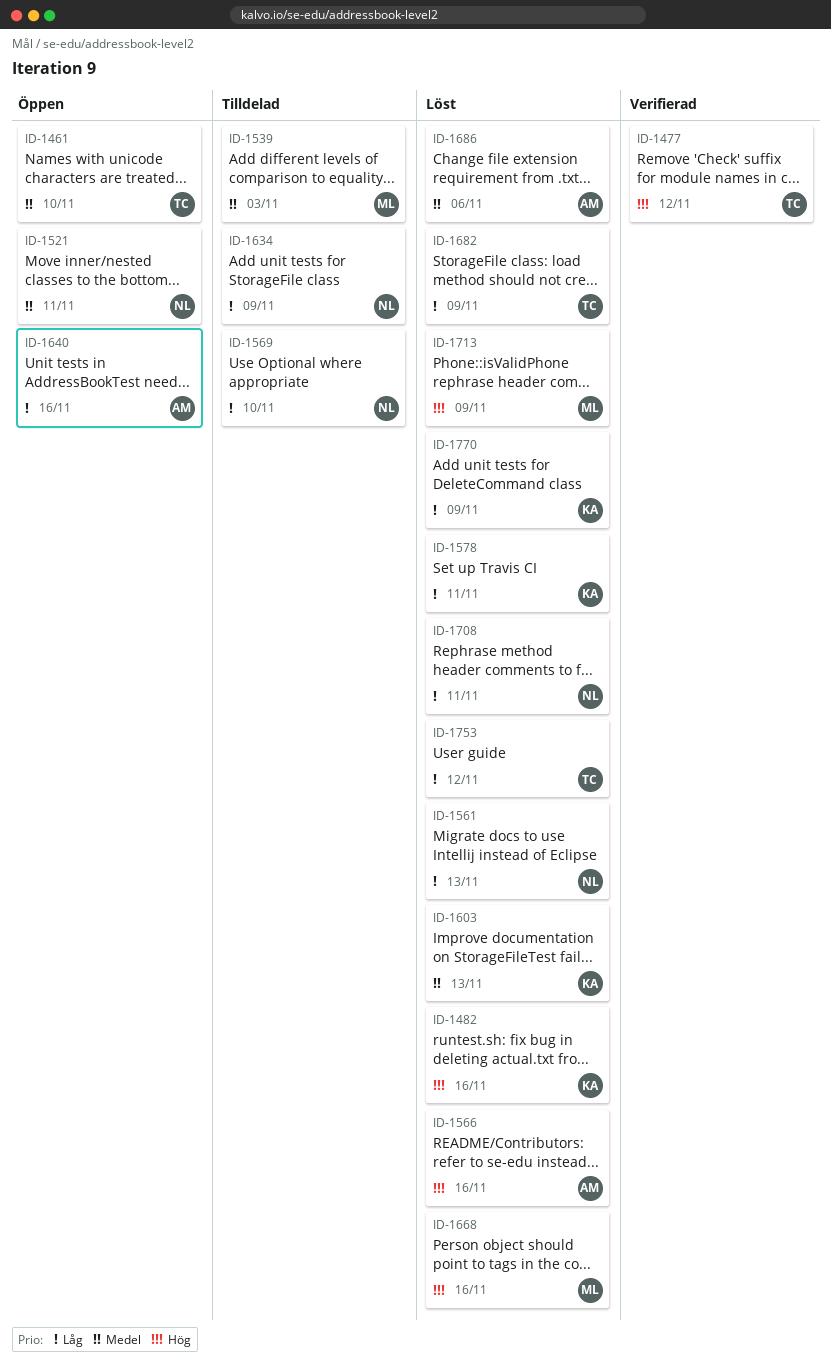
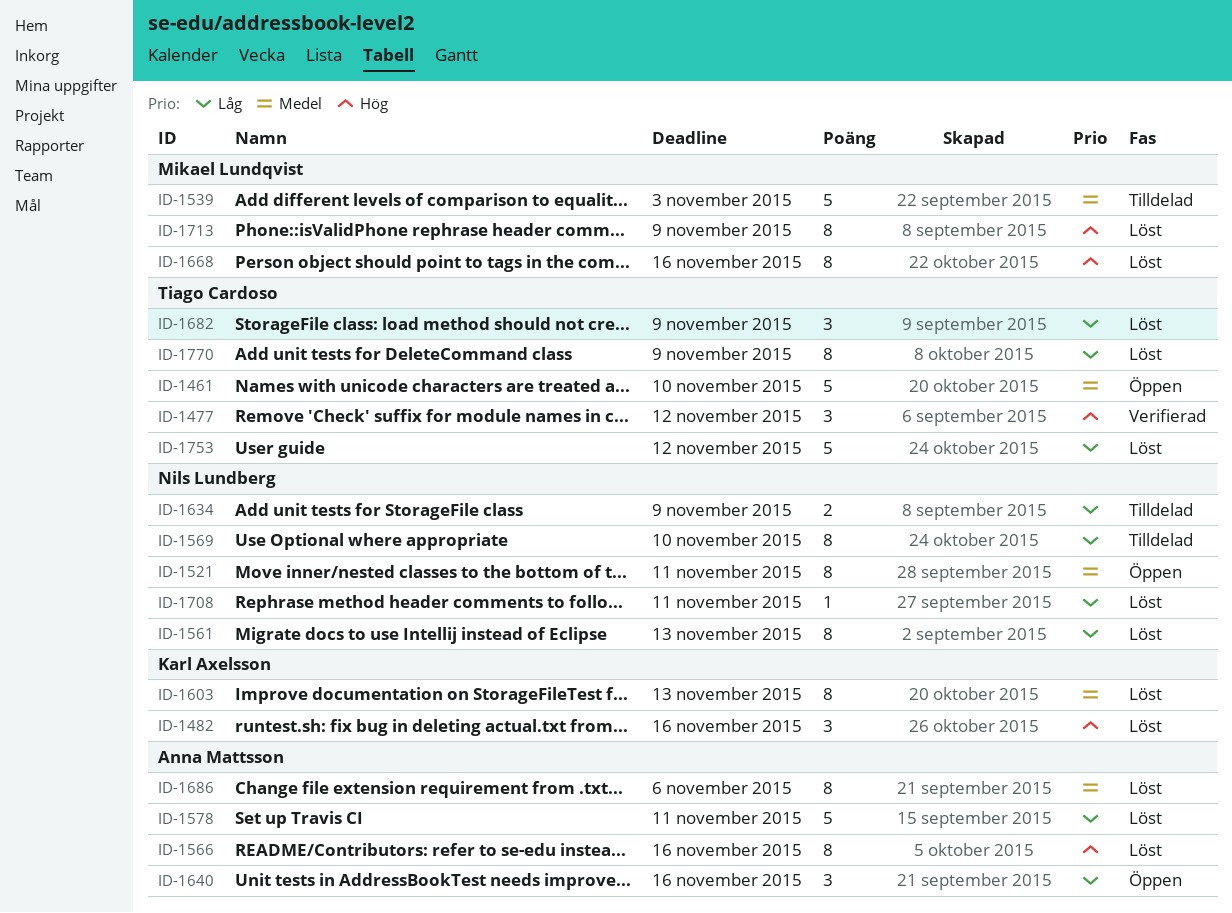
ID-1578, owner: Karl Axelsson -> Anna Mattsson
ID-1770, owner: Karl Axelsson -> Tiago Cardoso

